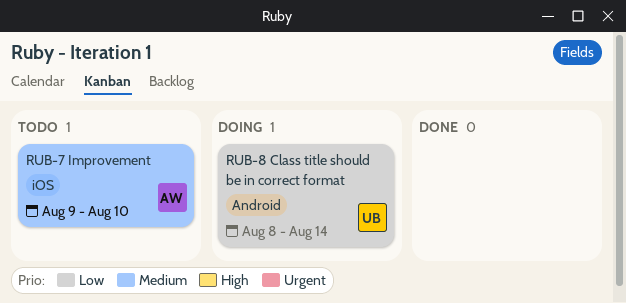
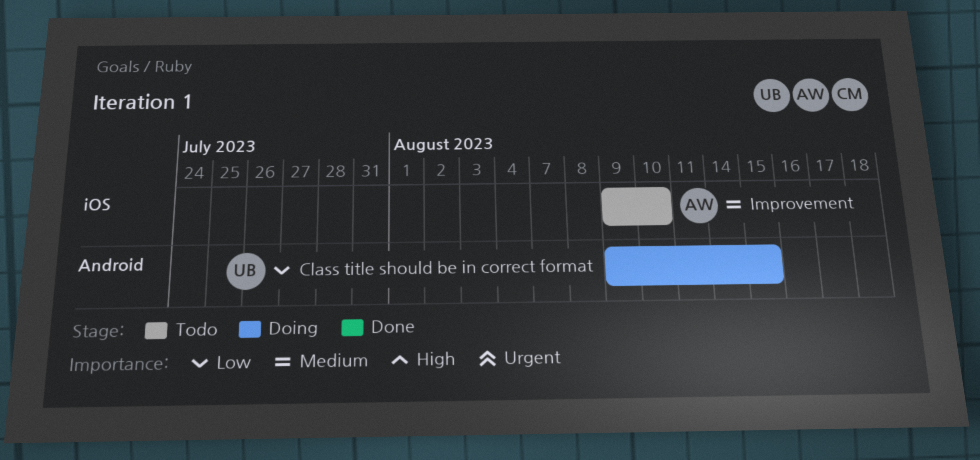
Class title should be in correct format, start: Aug 8 -> Aug 9
Class title should be in correct format, due: Aug 14 -> Aug 15

